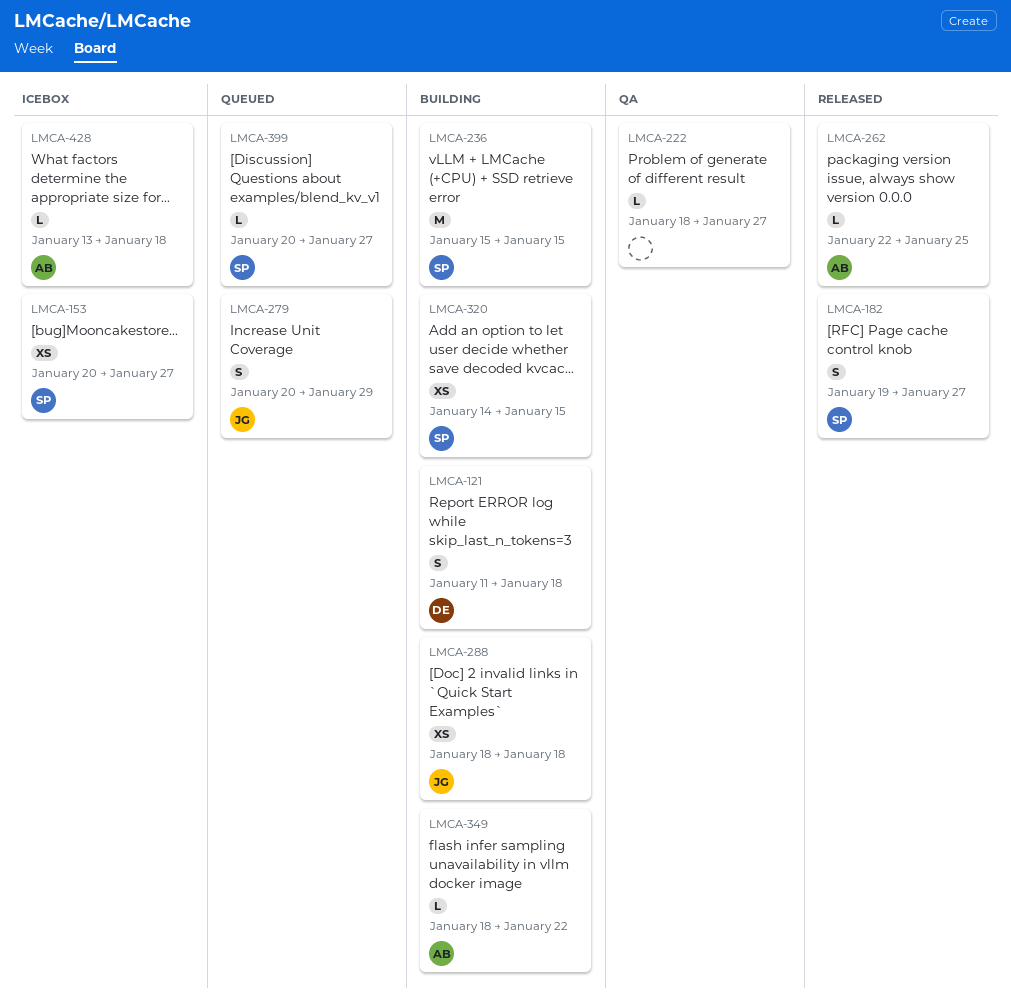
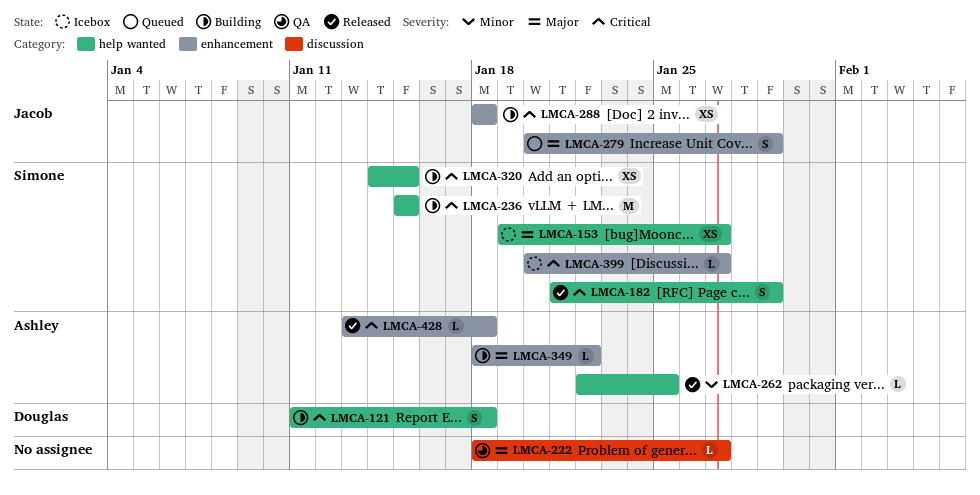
LMCA-153, start: Jan 20 -> Jan 19
LMCA-182, start: Jan 19 -> Jan 21
LMCA-182, due: Jan 27 -> Jan 29
LMCA-399, status: Queued -> Icebox
LMCA-428, status: Icebox -> Released

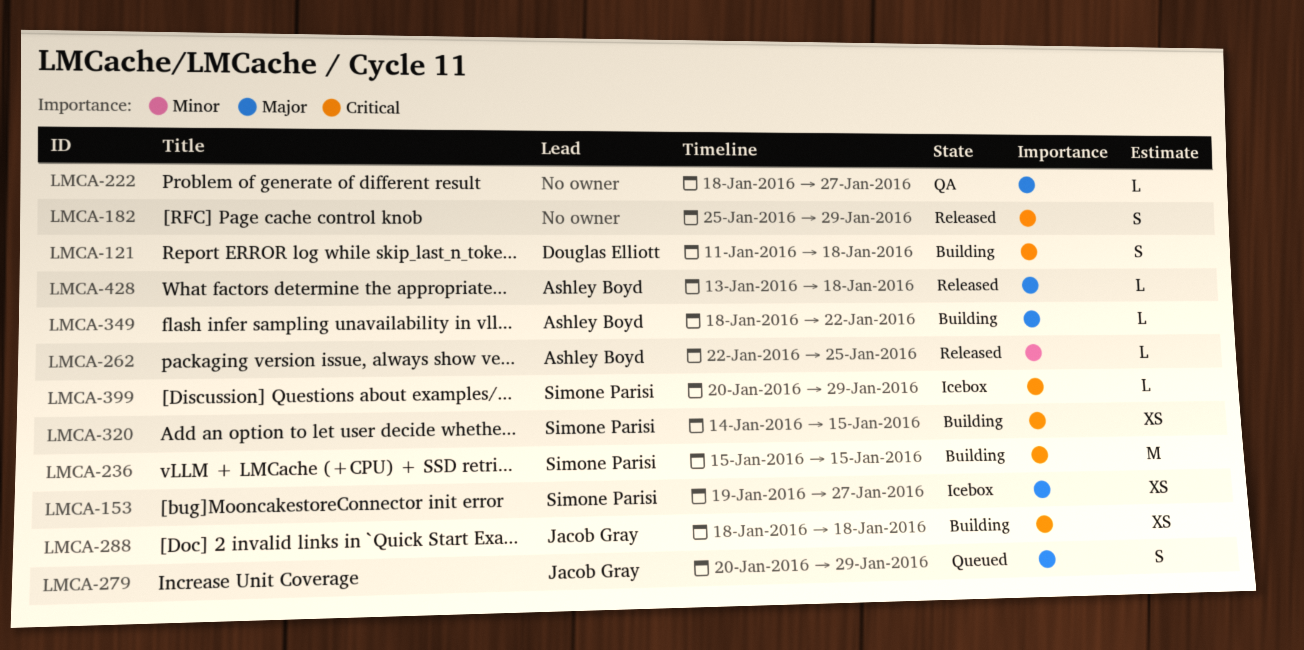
LMCA-182, owner: Simone Parisi -> none
LMCA-182, start: Jan 21 -> Jan 25
LMCA-399, due: Jan 27 -> Jan 29
LMCA-428, priority: Critical -> Major

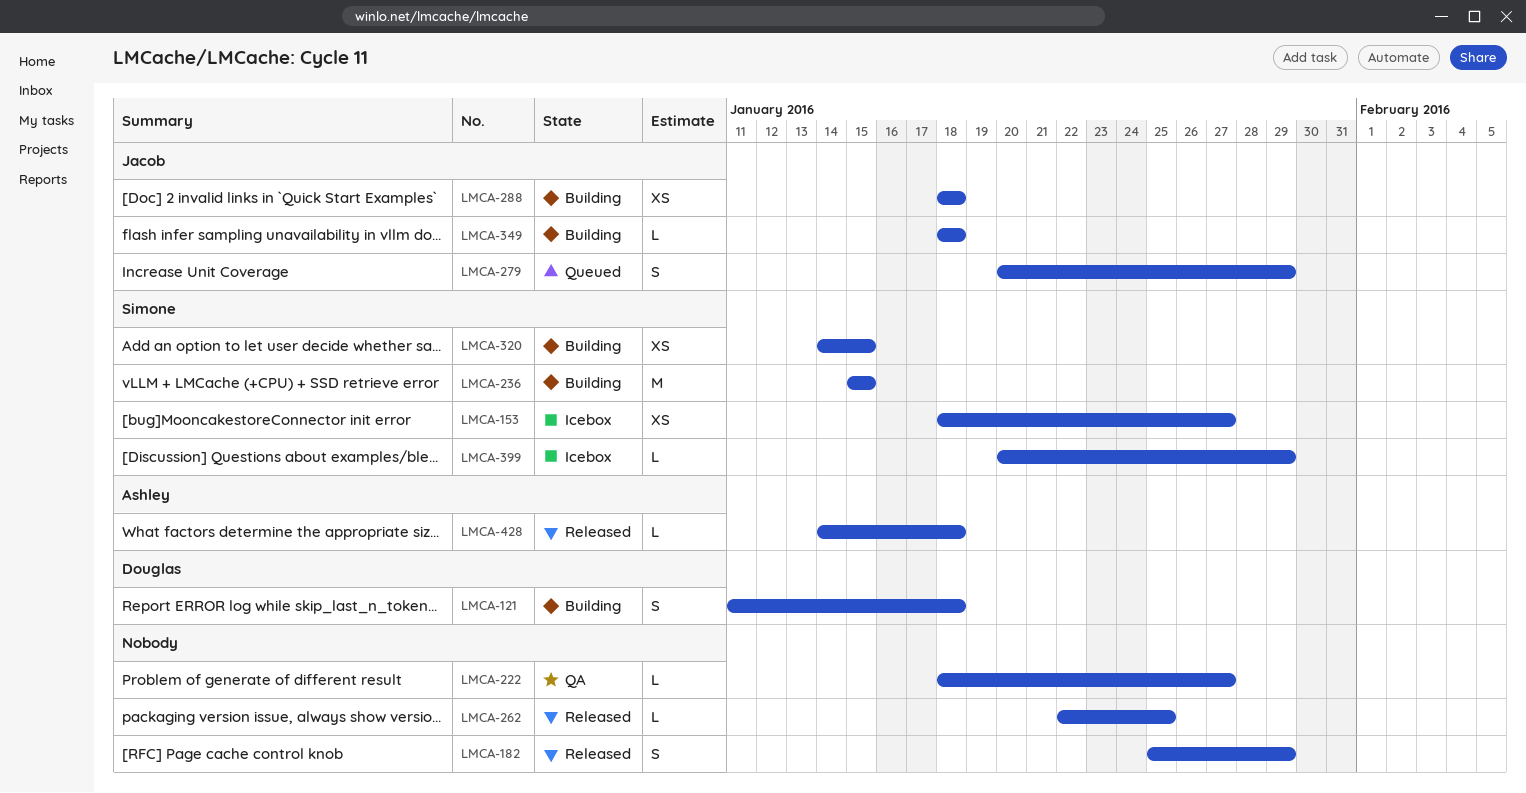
LMCA-153, start: Jan 19 -> Jan 18
LMCA-262, owner: Ashley Boyd -> none
LMCA-349, owner: Ashley Boyd -> Jacob Gray
LMCA-349, due: Jan 22 -> Jan 18
LMCA-428, start: Jan 13 -> Jan 14

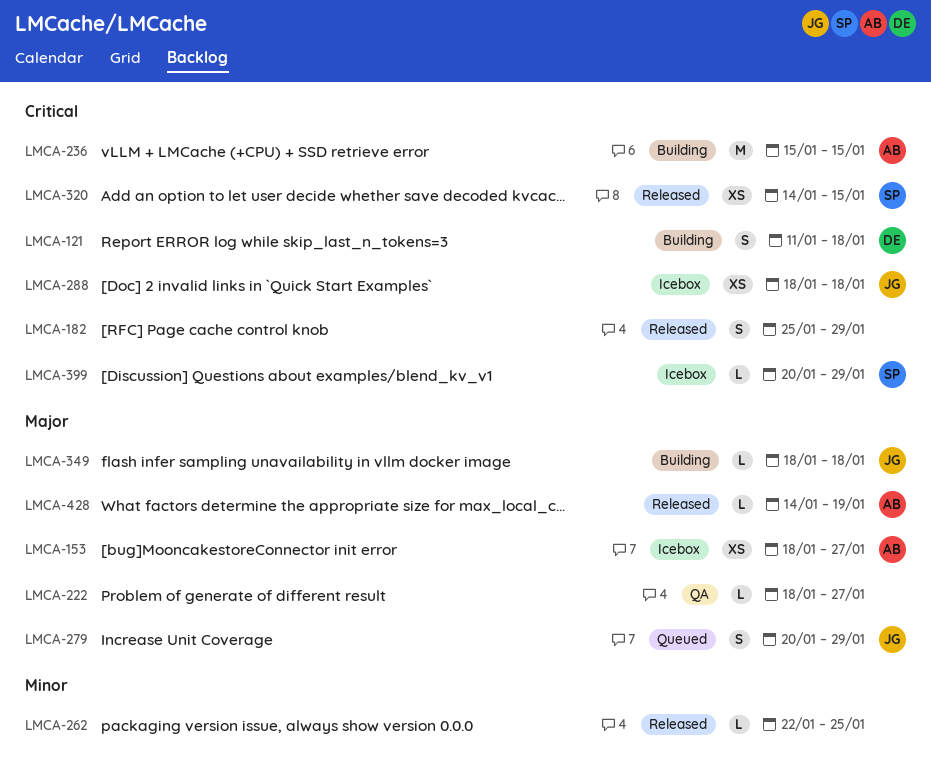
LMCA-153, owner: Simone -> Ashley
LMCA-236, owner: Simone -> Ashley
LMCA-288, status: Building -> Icebox
LMCA-320, status: Building -> Released
LMCA-428, due: Jan 18 -> Jan 19

